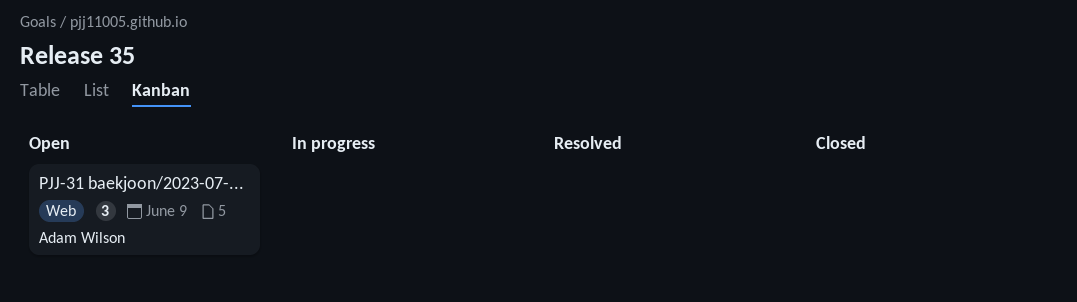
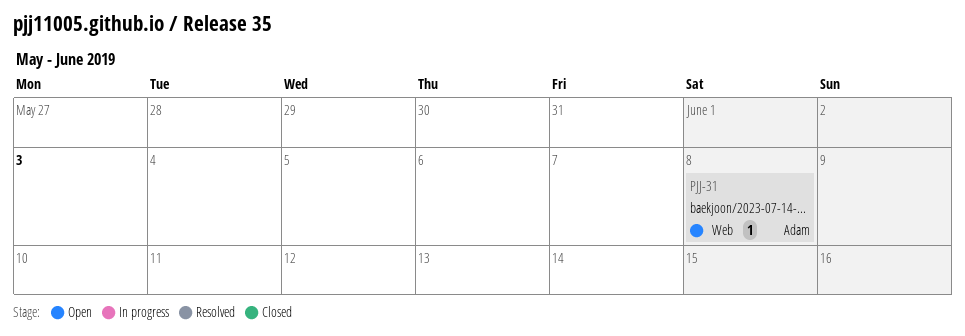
PJJ-31, estimate: 3 -> 1
PJJ-31, due: Jun 9 -> Jun 8

